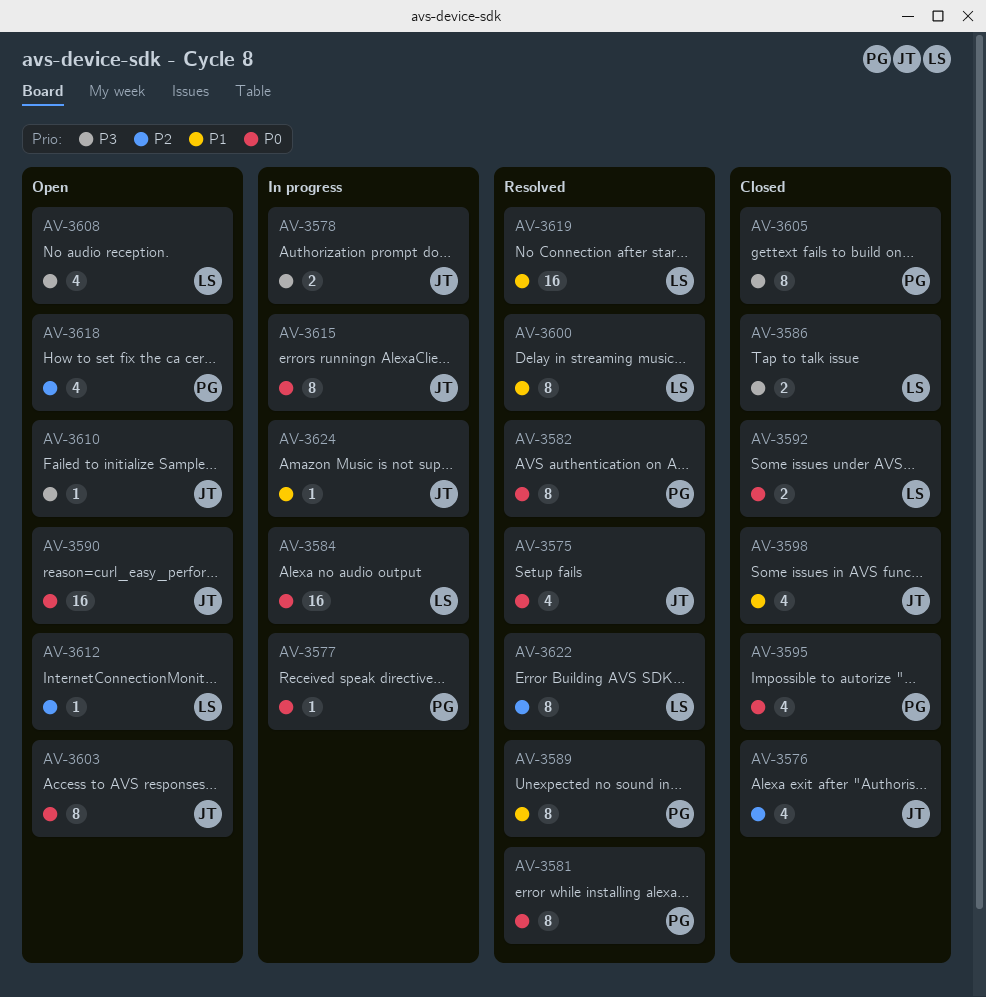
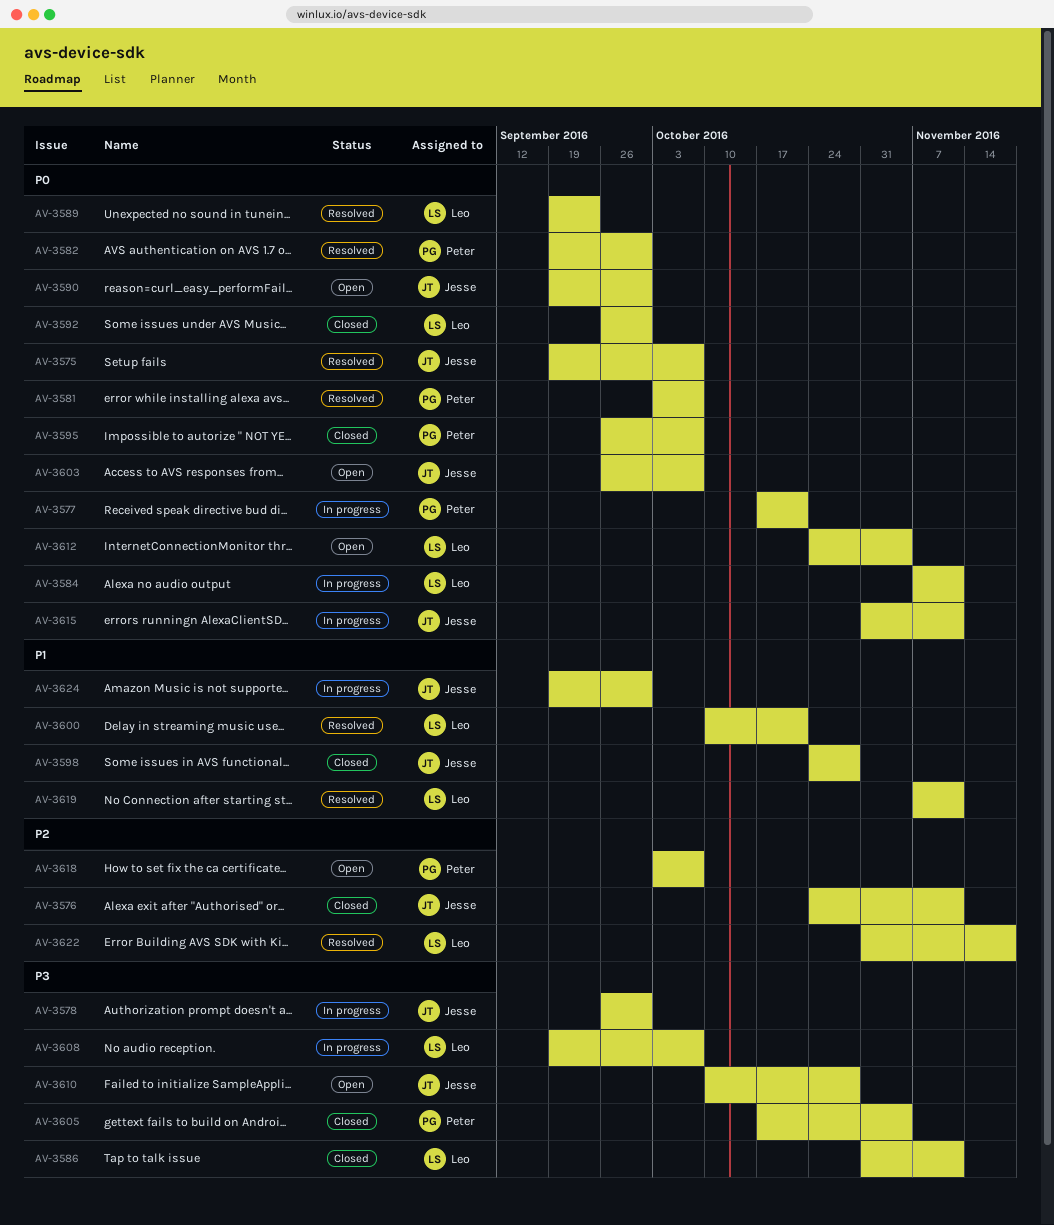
AV-3589, owner: Peter -> Leo
AV-3589, priority: P1 -> P0
AV-3608, status: Open -> In progress
AV-3612, priority: P2 -> P0

